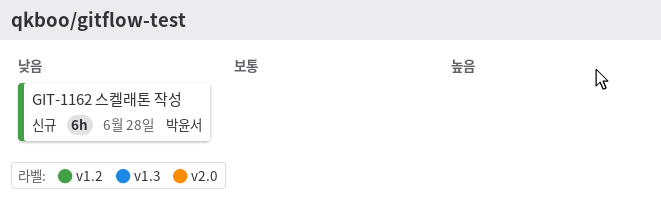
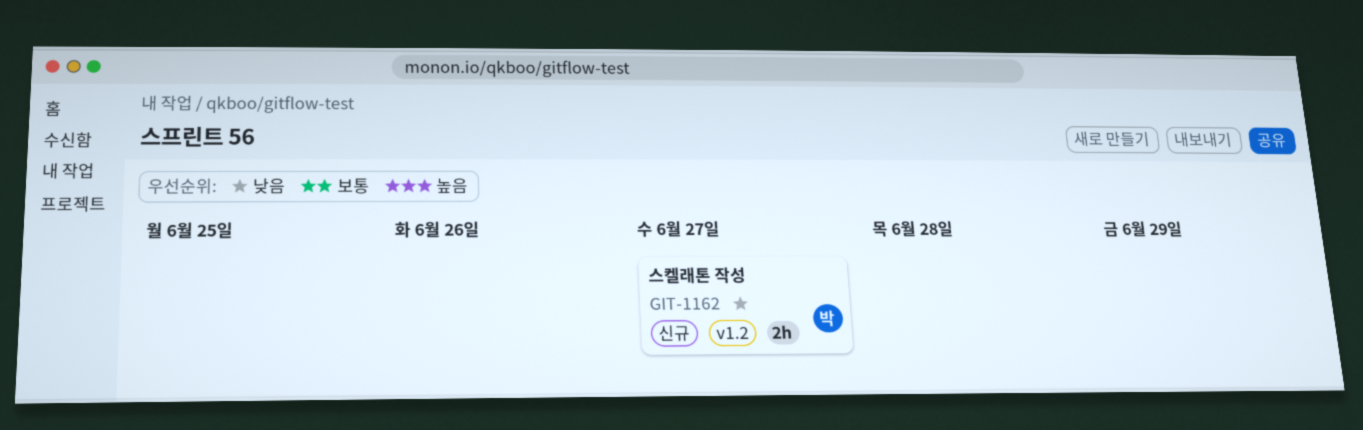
GIT-1162, estimate: 6h -> 2h
GIT-1162, due: Jun 28 -> Jun 27

